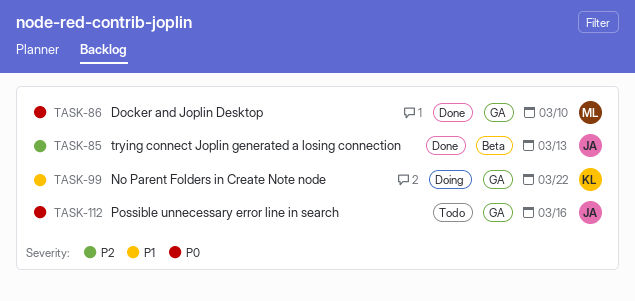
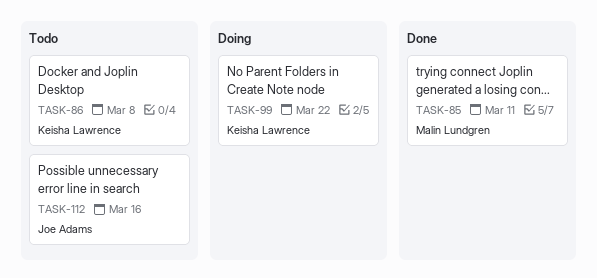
TASK-85, owner: Joe Adams -> Malin Lundgren
TASK-85, due: Mar 13 -> Mar 11
TASK-86, status: Done -> Todo
TASK-86, owner: Malin Lundgren -> Keisha Lawrence
TASK-86, due: Mar 10 -> Mar 8

